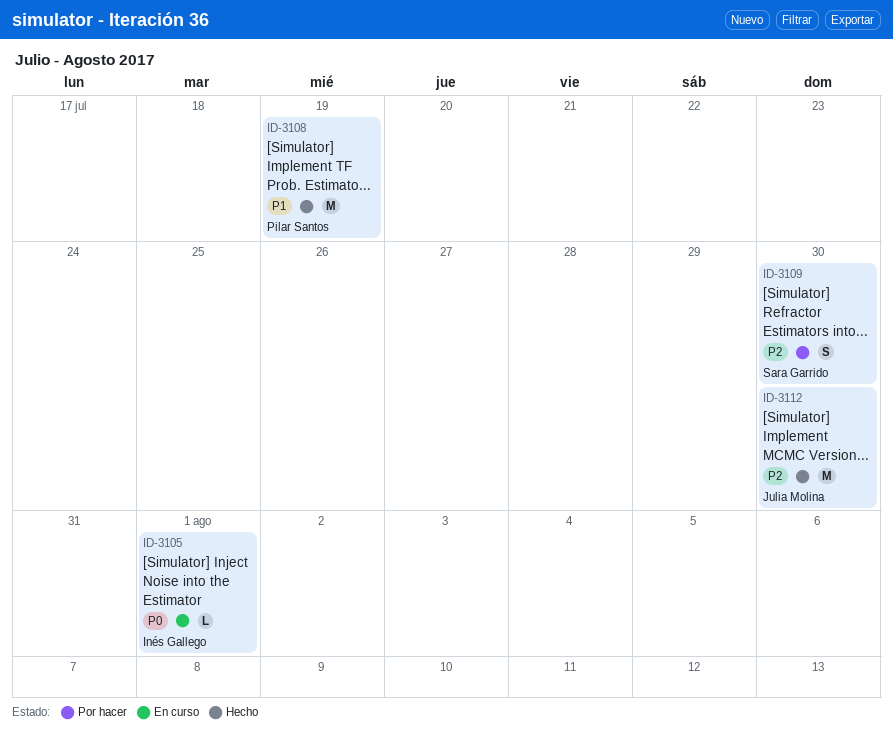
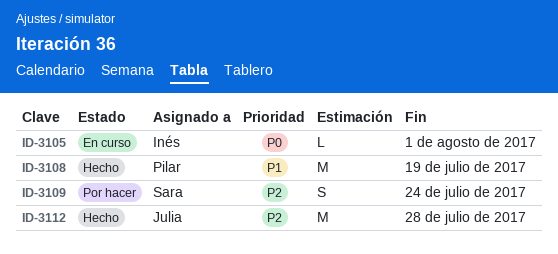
ID-3109, due: Jul 30 -> Jul 24
ID-3112, due: Jul 30 -> Jul 28

